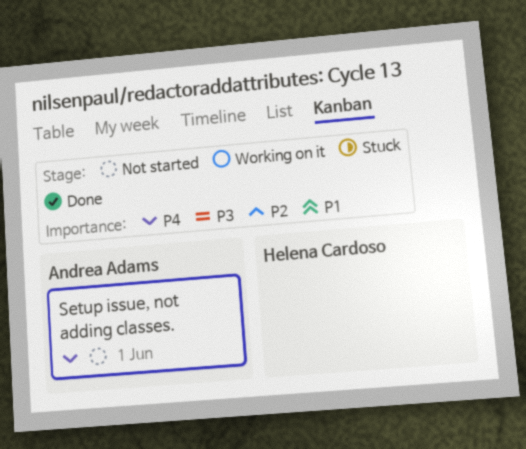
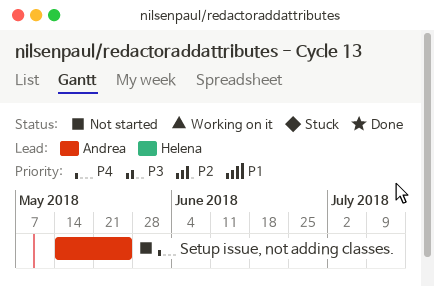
Setup issue, not adding classes., due: Jun 1 -> May 25

